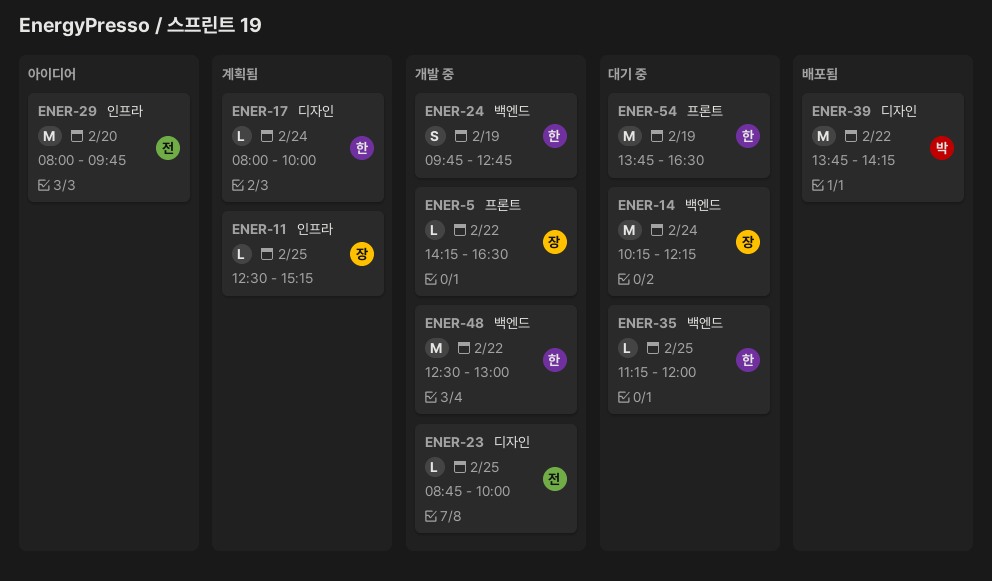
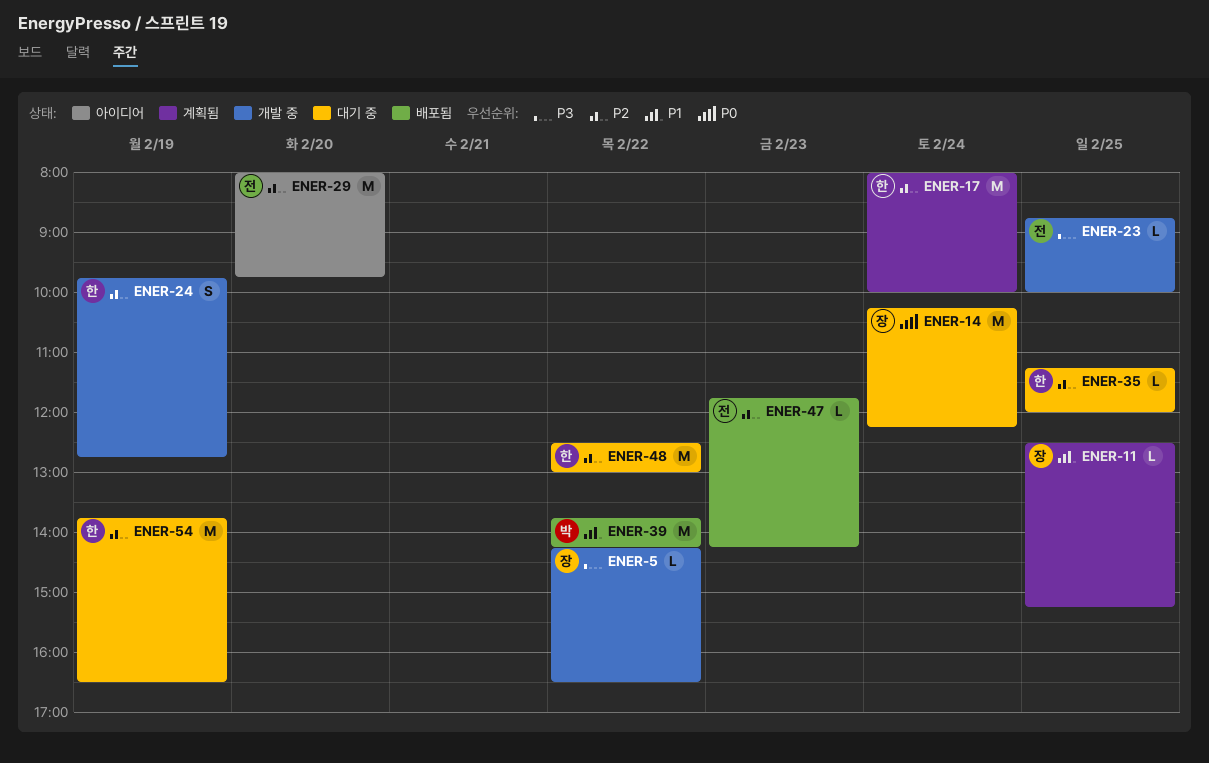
ENER-17, estimate: L -> M
ENER-47: none -> present
ENER-48, status: 개발 중 -> 대기 중

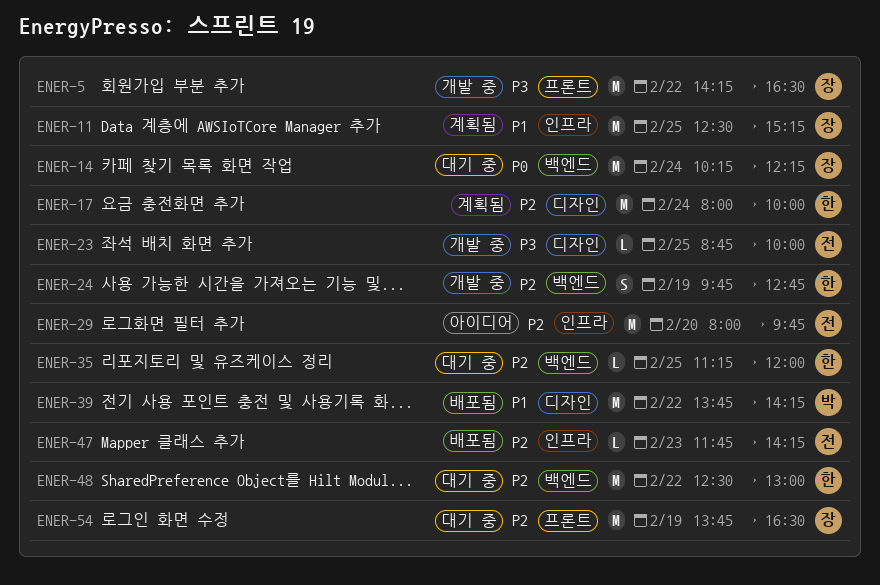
ENER-5, estimate: L -> M
ENER-11, estimate: L -> M
ENER-54, owner: 한 -> 장

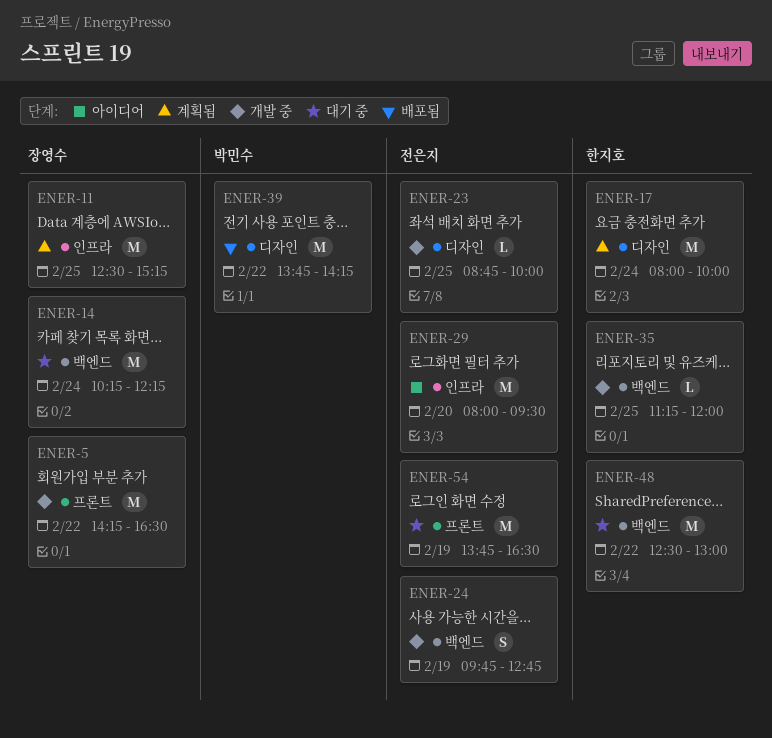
ENER-24, owner: 한지호 -> 전은지
ENER-29, ends: 09:45 -> 09:30
ENER-35, status: 대기 중 -> 개발 중
ENER-47: present -> none
ENER-54, owner: 장영수 -> 전은지

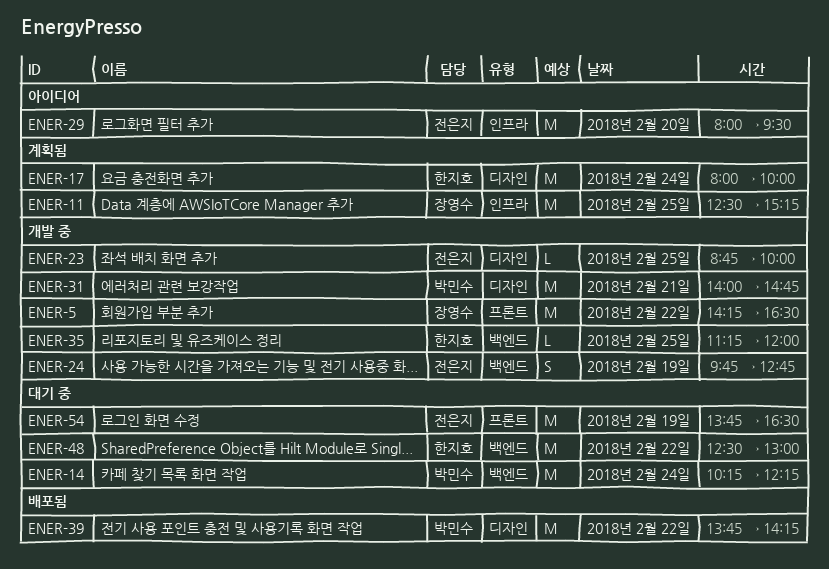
ENER-14, owner: 장영수 -> 박민수
ENER-31: none -> present

